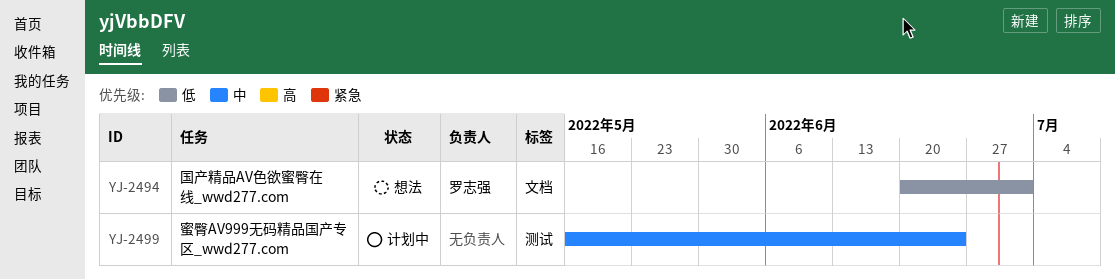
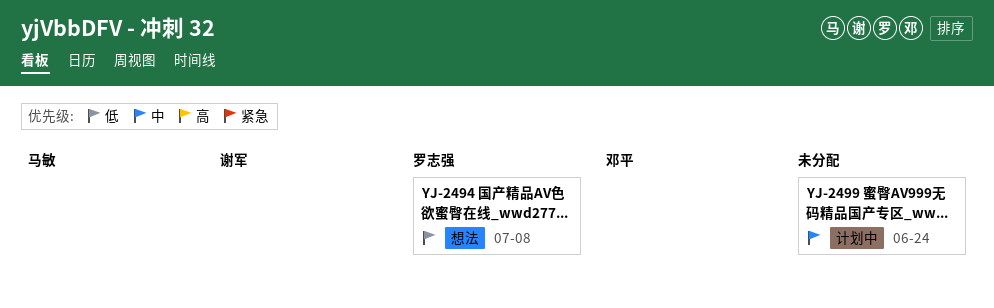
YJ-2494, due: Jul 1 -> Jul 8

